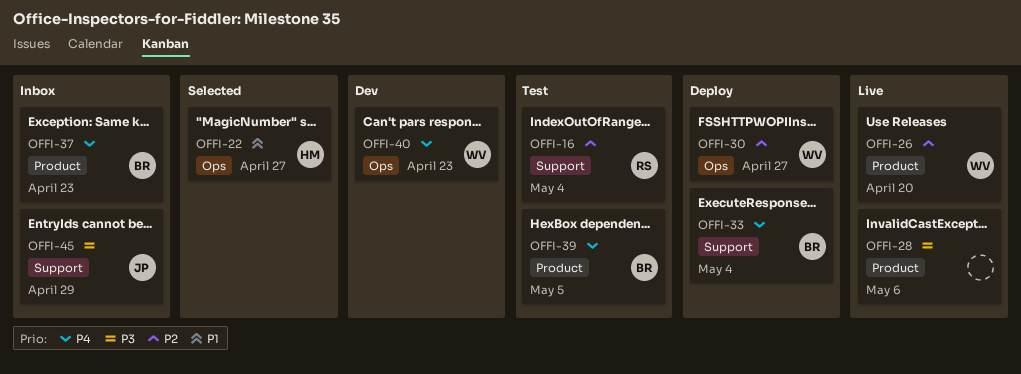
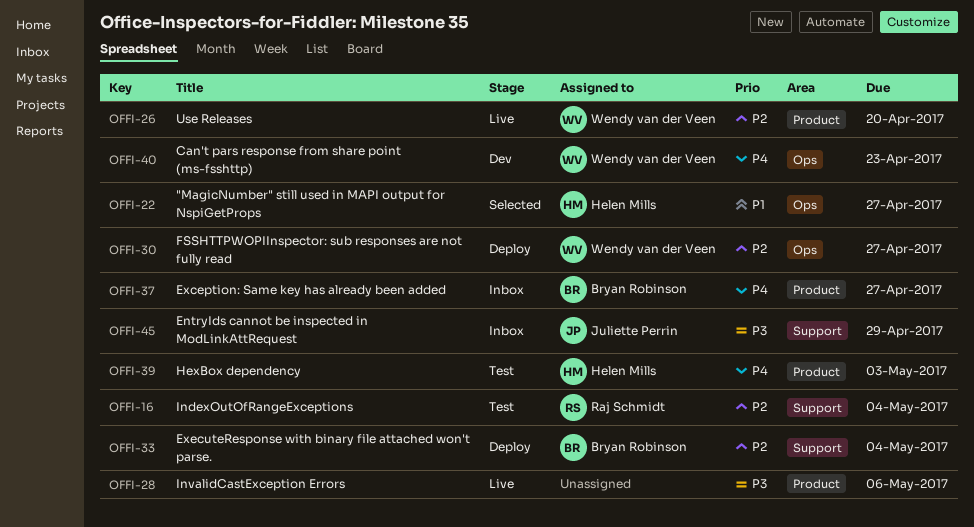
OFFI-33, priority: P4 -> P2
OFFI-37, due: Apr 23 -> Apr 27
OFFI-39, owner: Bryan Robinson -> Helen Mills
OFFI-39, due: May 5 -> May 3

